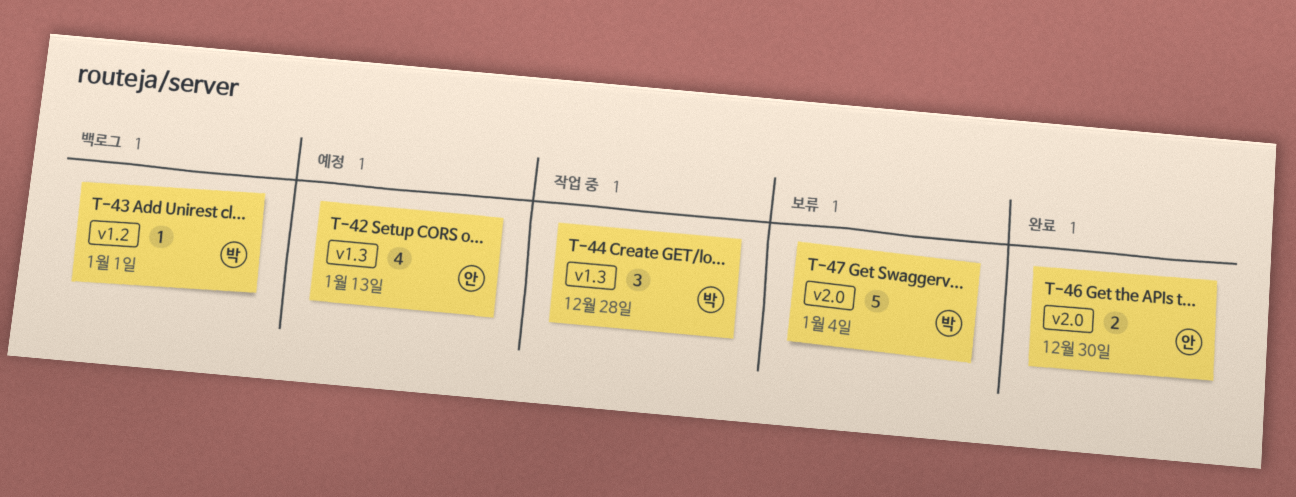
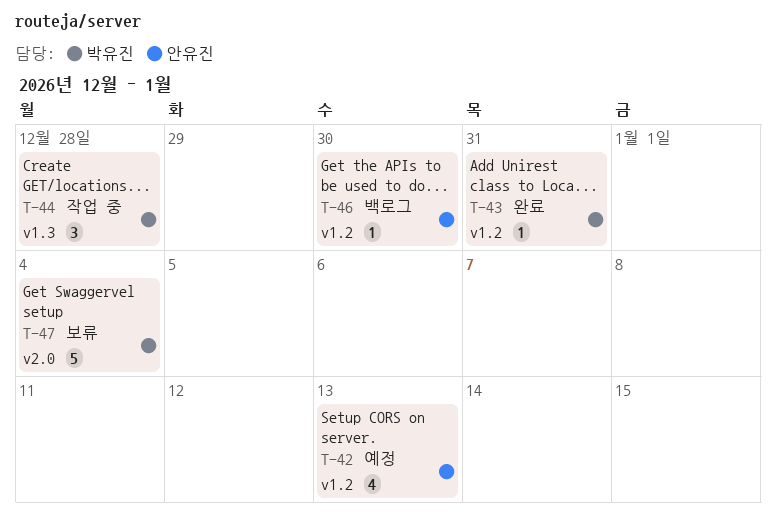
T-42, label: v1.3 -> v1.2
T-43, status: 백로그 -> 완료
T-43, due: Jan 1 -> Dec 31
T-46, status: 완료 -> 백로그
T-46, label: v2.0 -> v1.2
T-46, estimate: 2 -> 1

